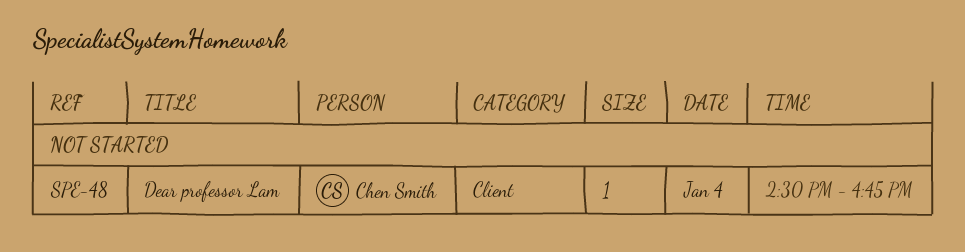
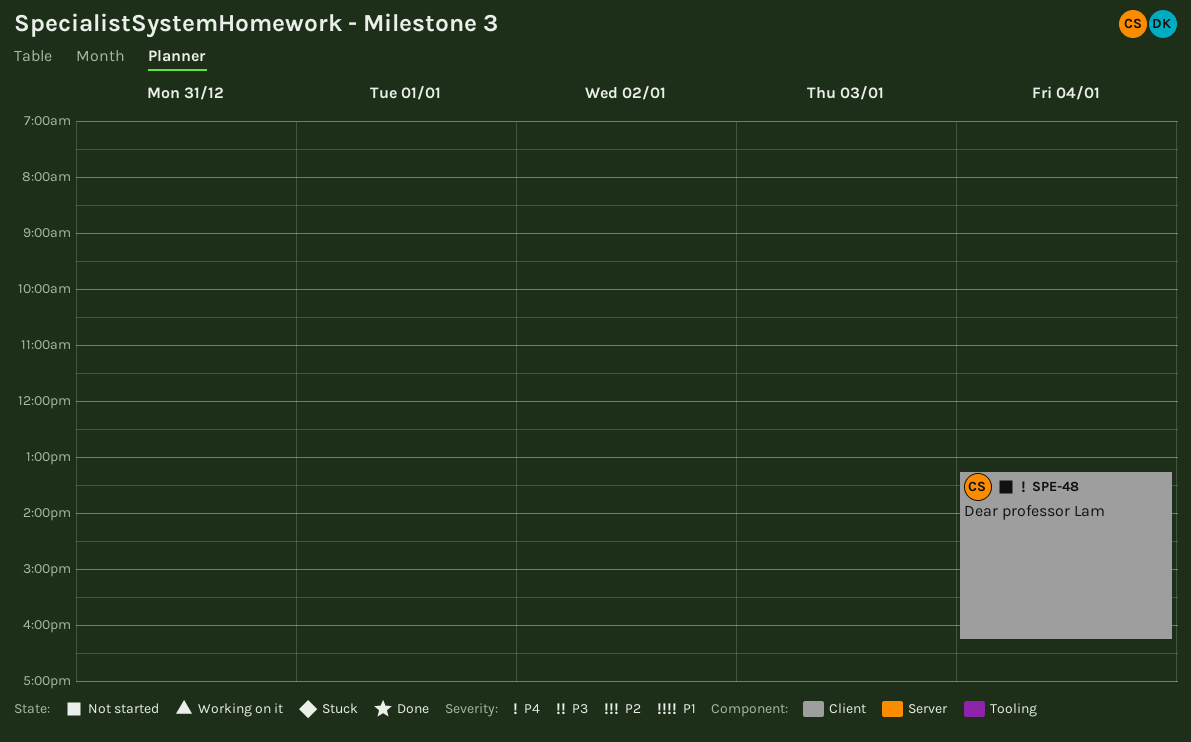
SPE-48, begins: 14:30 -> 13:15
SPE-48, ends: 16:45 -> 16:15

